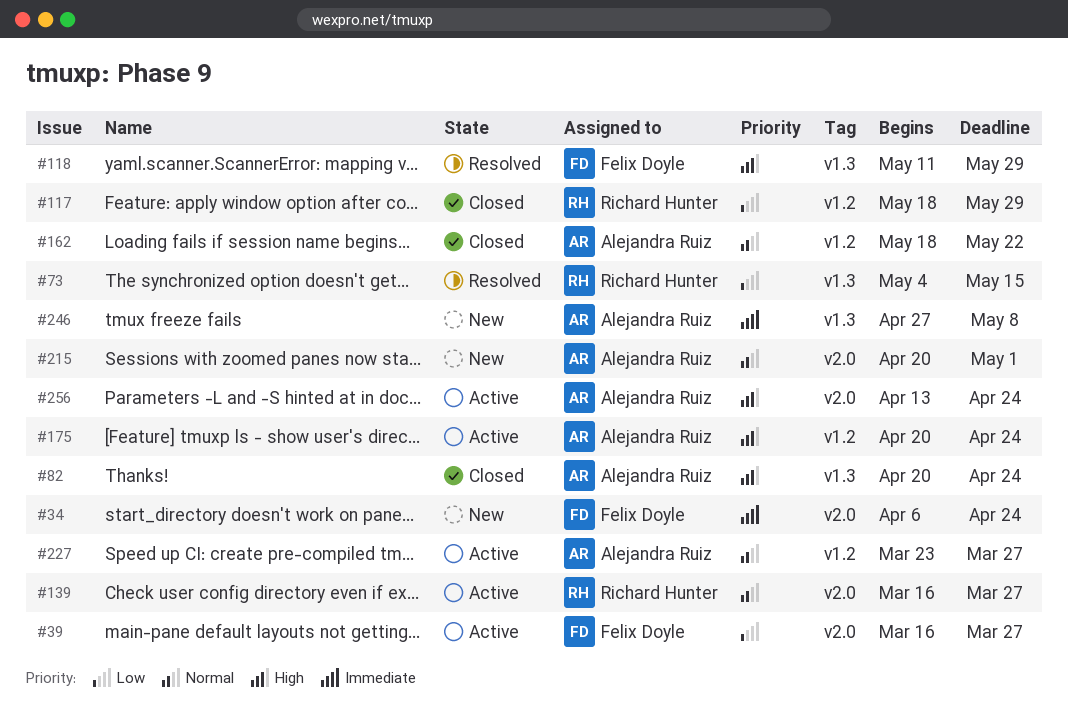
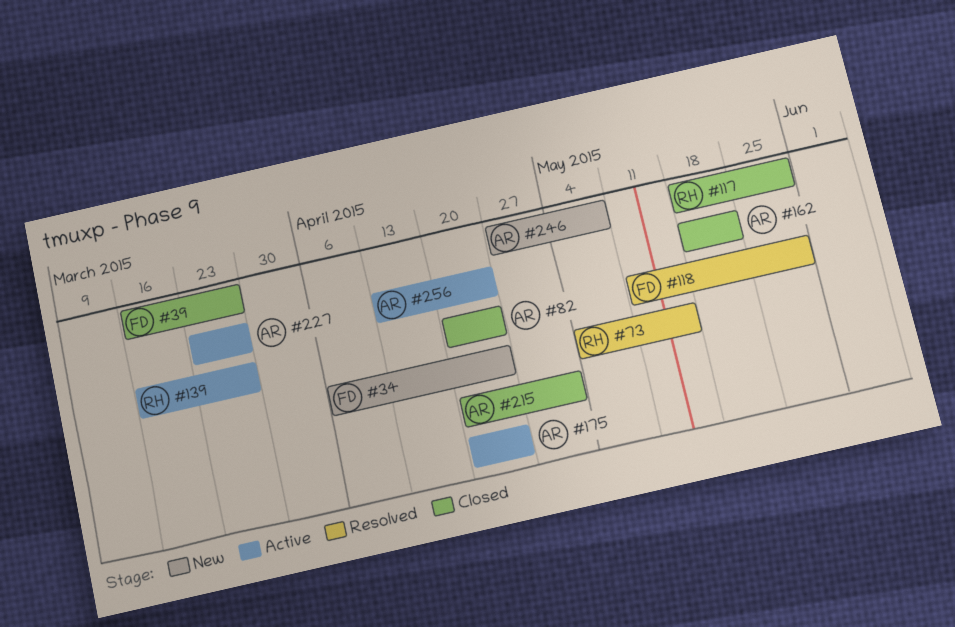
#39, status: Active -> Closed
#215, status: New -> Closed

